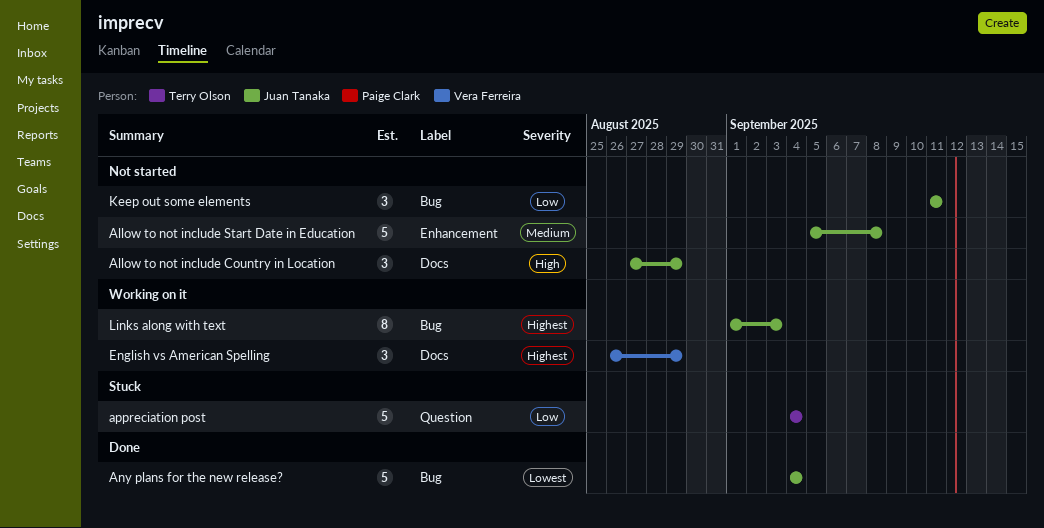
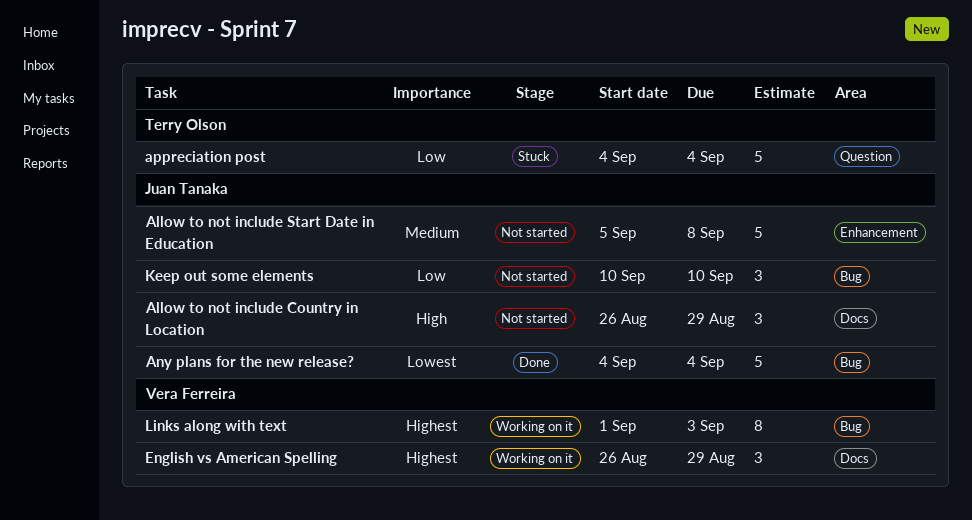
Allow to not include Country in Location, start: Aug 27 -> Aug 26
Keep out some elements, start: Sep 11 -> Sep 10
Keep out some elements, due: Sep 11 -> Sep 10
Links along with text, owner: Juan Tanaka -> Vera Ferreira

